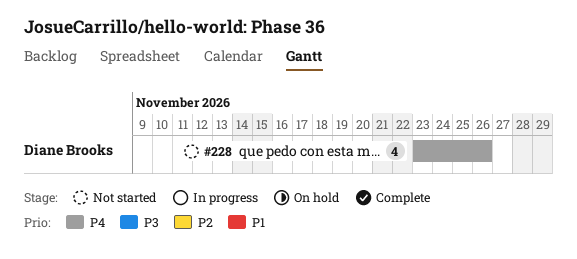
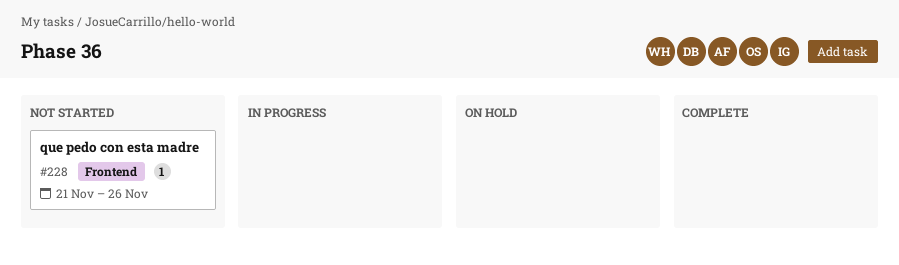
#228, estimate: 4 -> 1
#228, start: Nov 23 -> Nov 21

